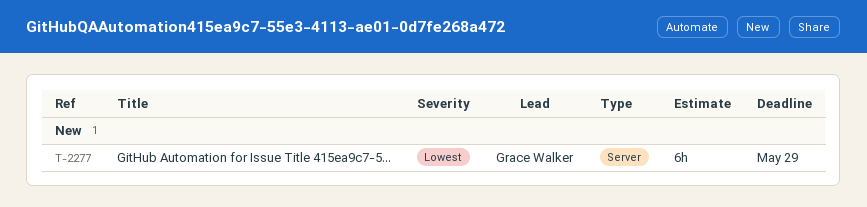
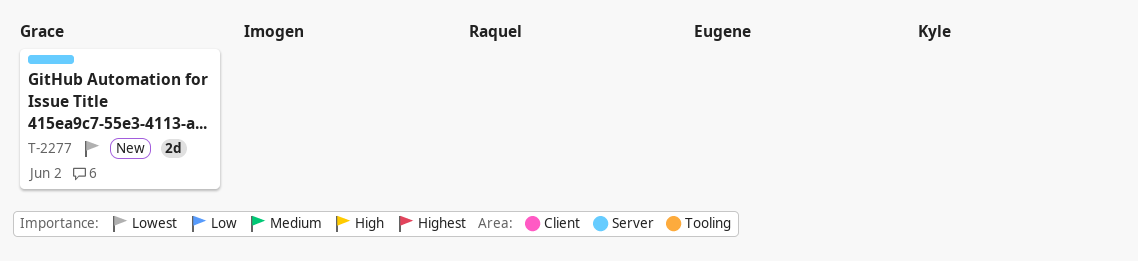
T-2277, estimate: 6h -> 2d
T-2277, due: May 29 -> Jun 2

